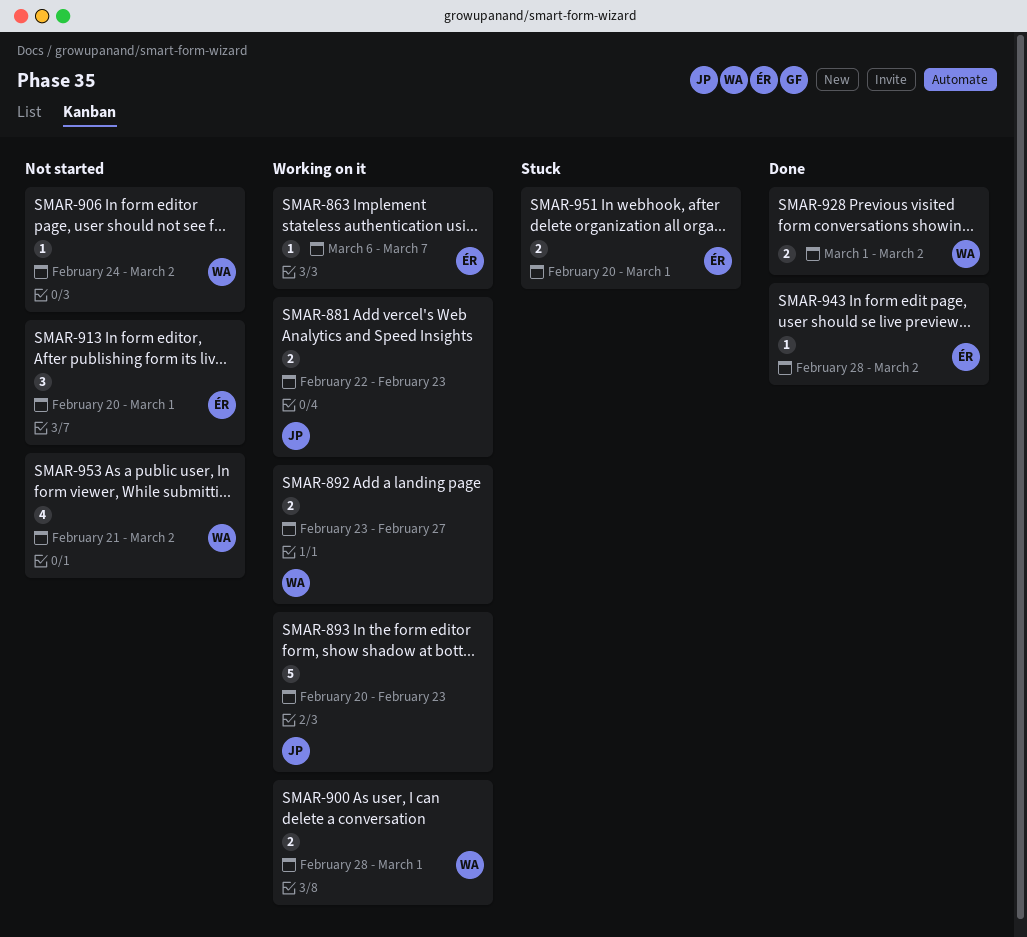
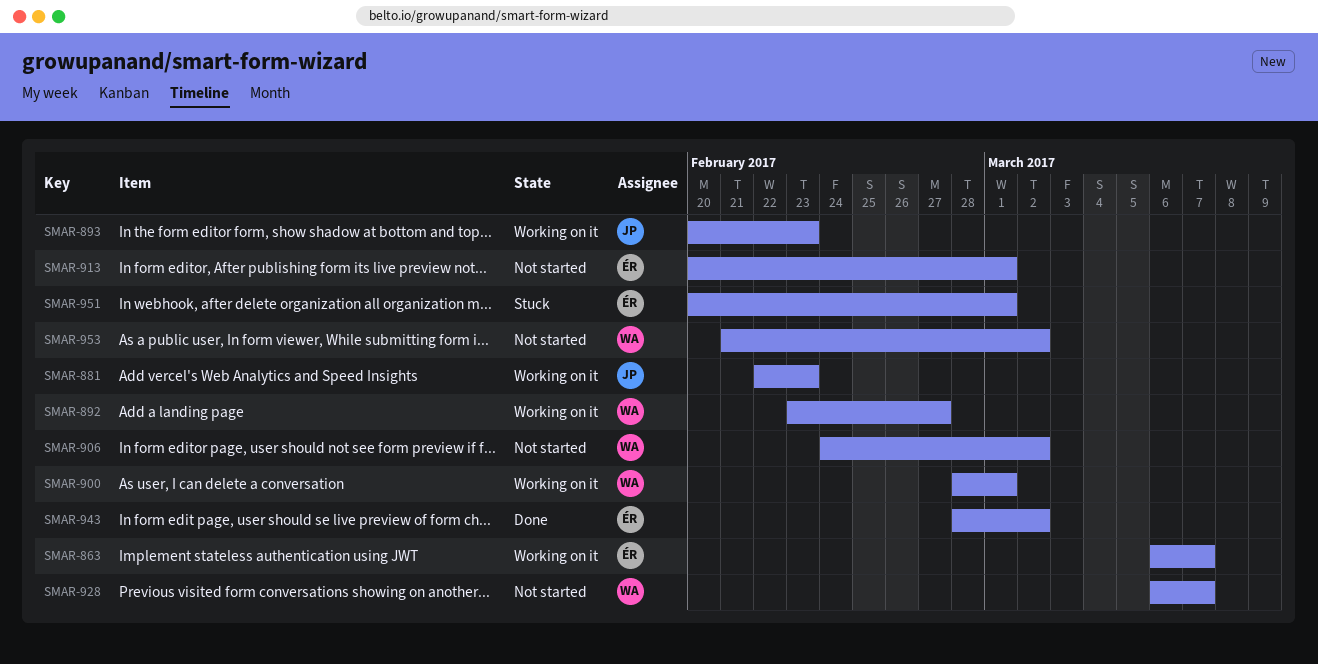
SMAR-928, status: Done -> Not started
SMAR-928, start: Mar 1 -> Mar 6
SMAR-928, due: Mar 2 -> Mar 7

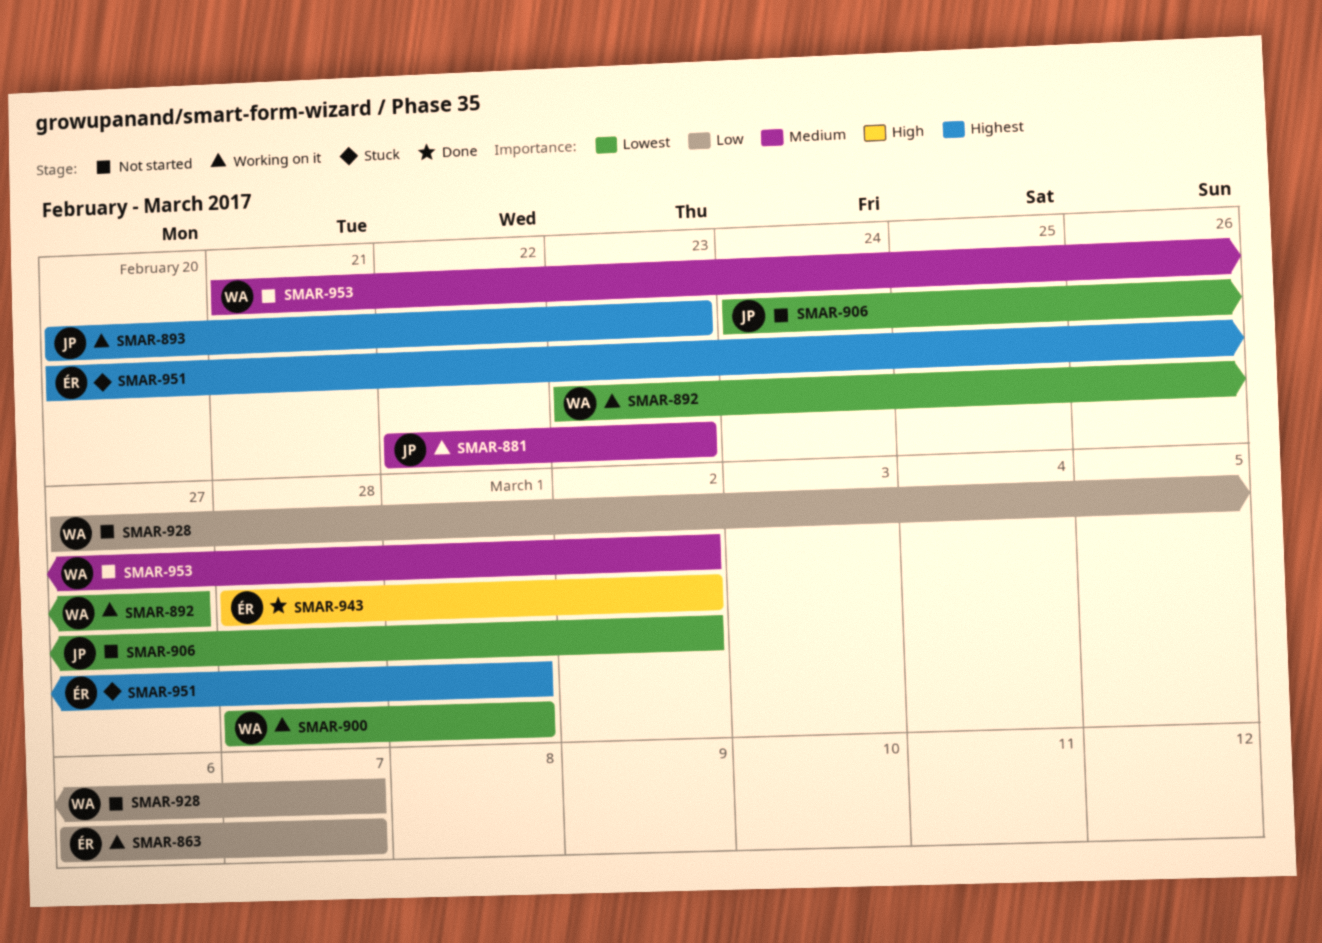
SMAR-906, owner: WA -> JP
SMAR-913: present -> none
SMAR-928, start: Mar 6 -> Feb 27

